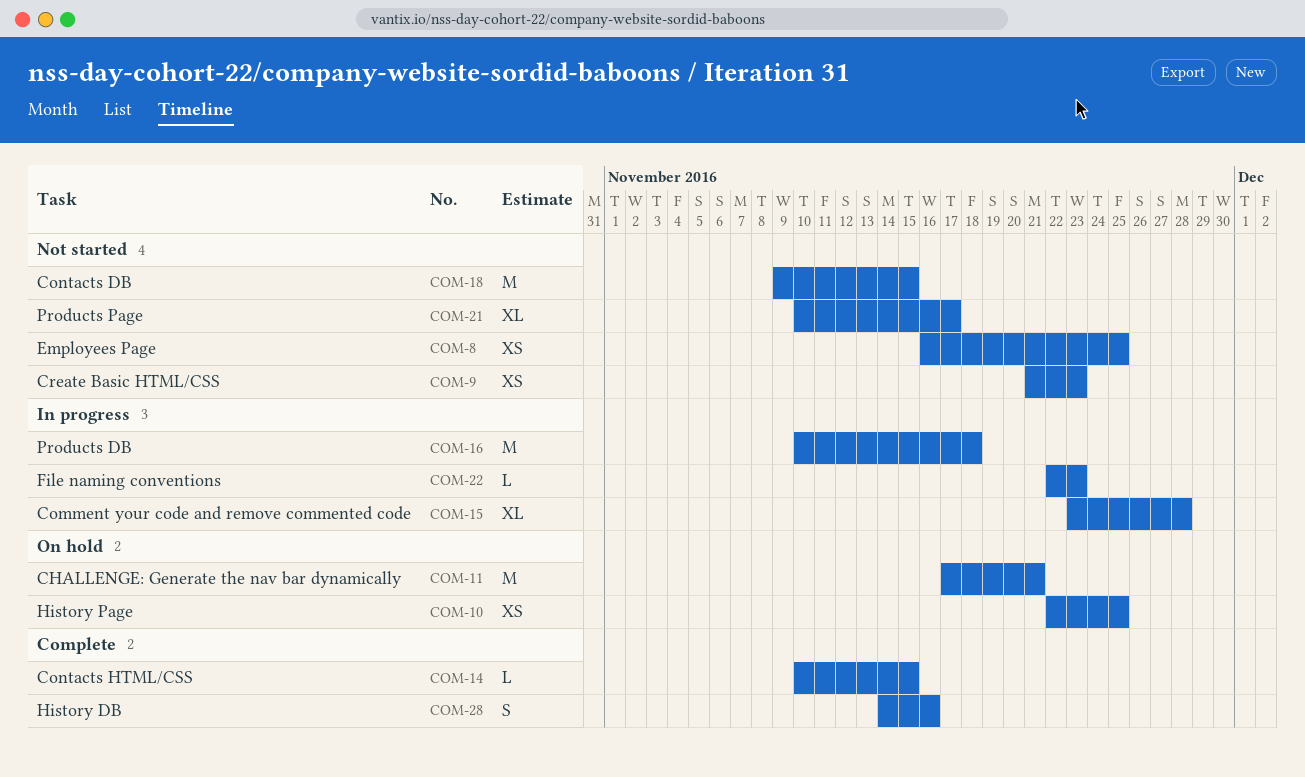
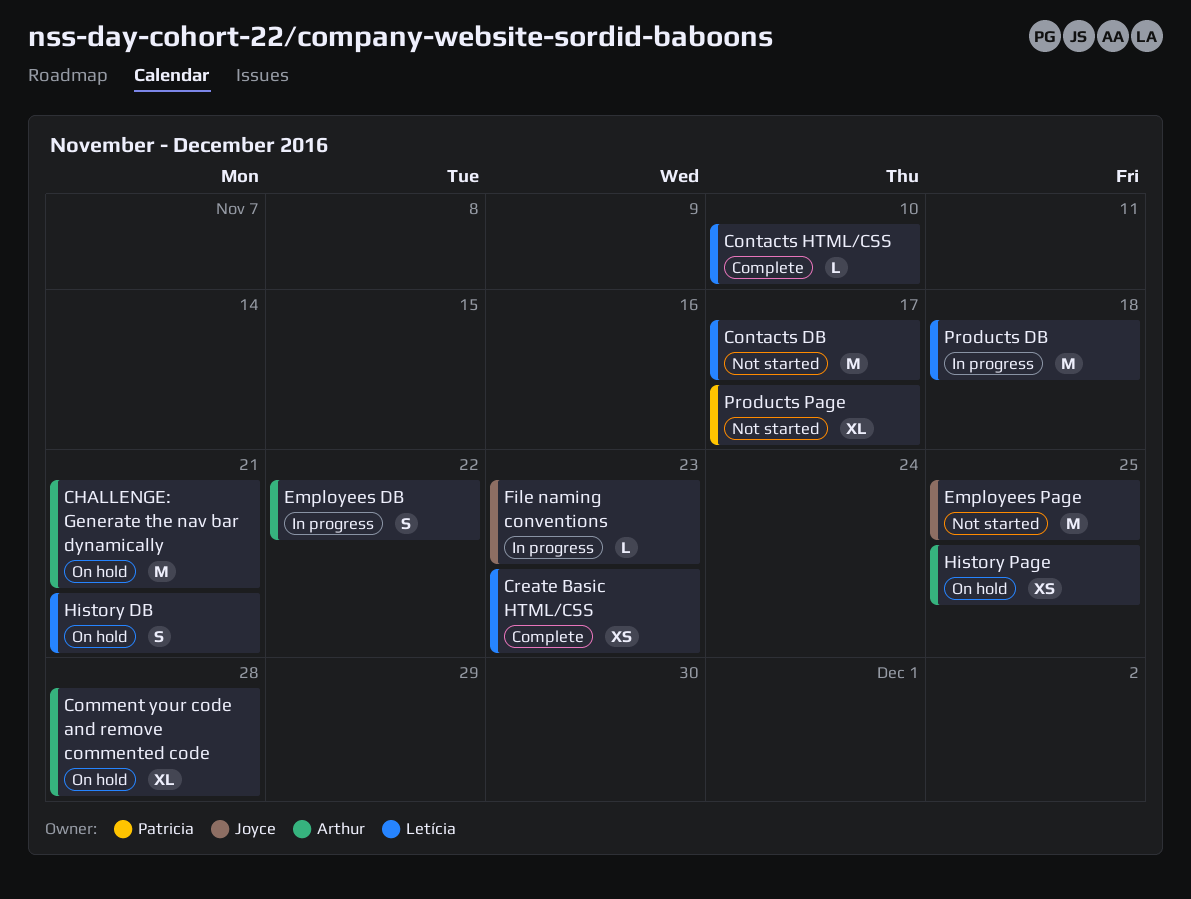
Comment your code and remove commented code, status: In progress -> On hold
Contacts DB, due: Nov 15 -> Nov 17
Contacts HTML/CSS, due: Nov 15 -> Nov 10
Create Basic HTML/CSS, status: Not started -> Complete
Employees DB: none -> present
Employees Page, estimate: XS -> M
History DB, status: Complete -> On hold
History DB, due: Nov 16 -> Nov 21

